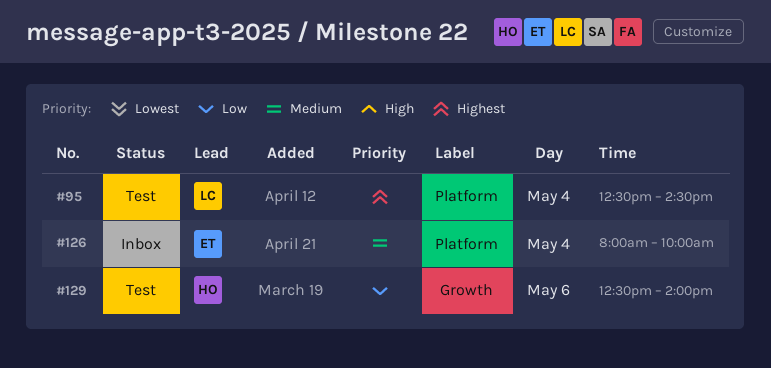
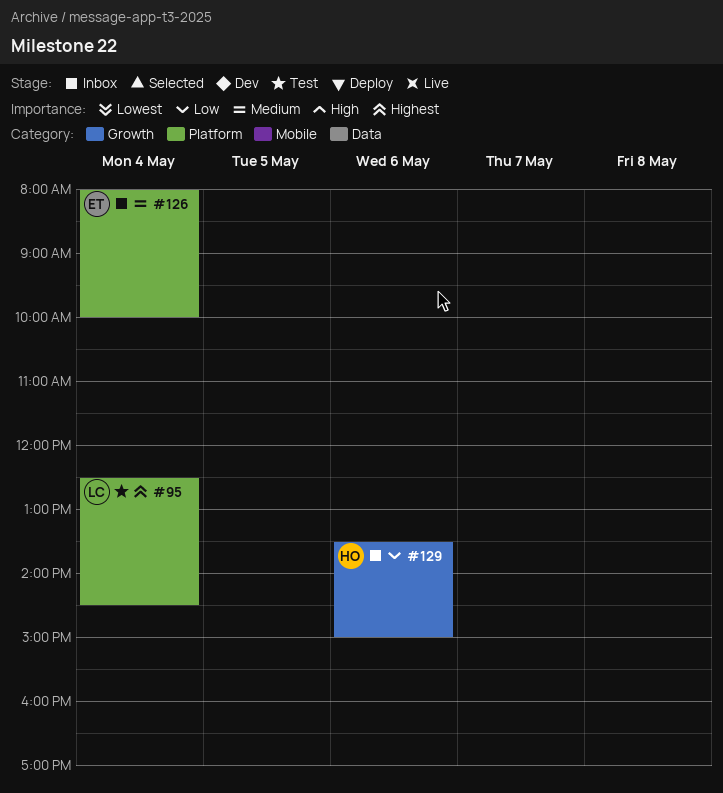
#129, status: Test -> Inbox
#129, begins: 12:30 -> 13:30
#129, ends: 14:00 -> 15:00

